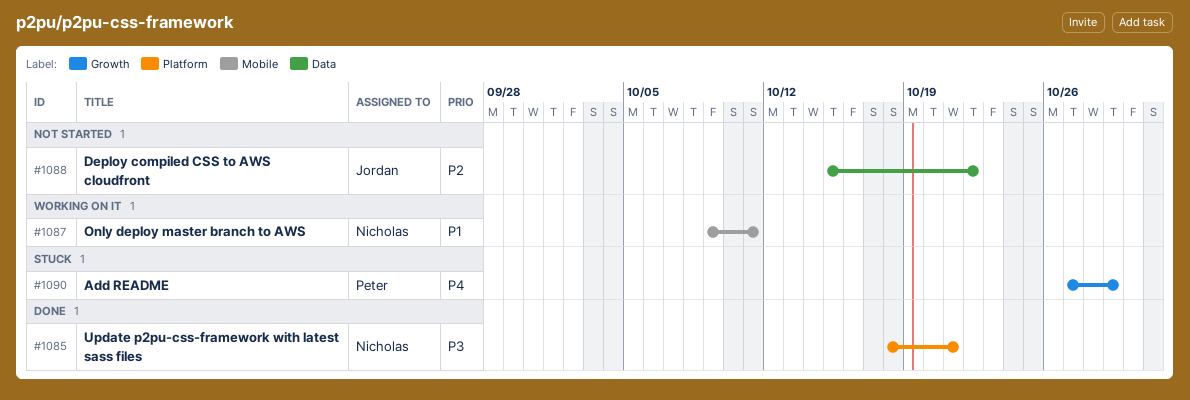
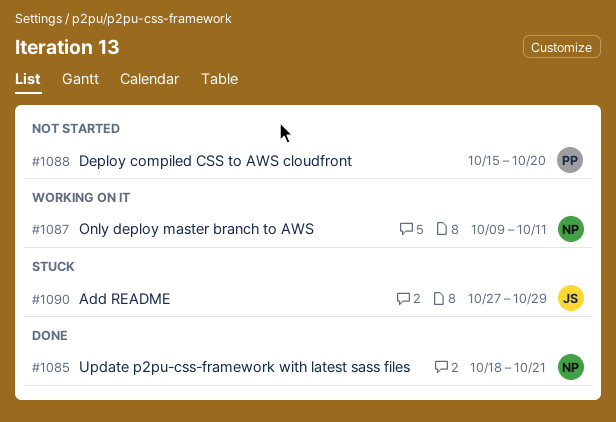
#1088, owner: Jordan -> Peter
#1088, due: Oct 22 -> Oct 20
#1090, owner: Peter -> Jordan

